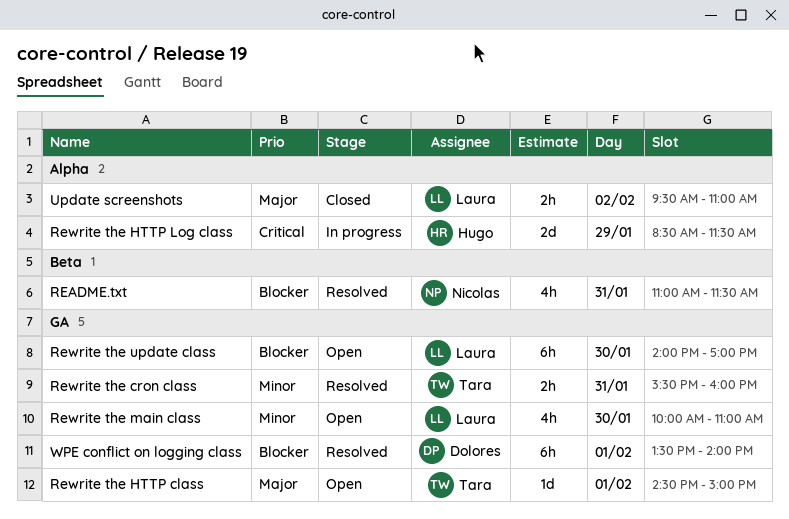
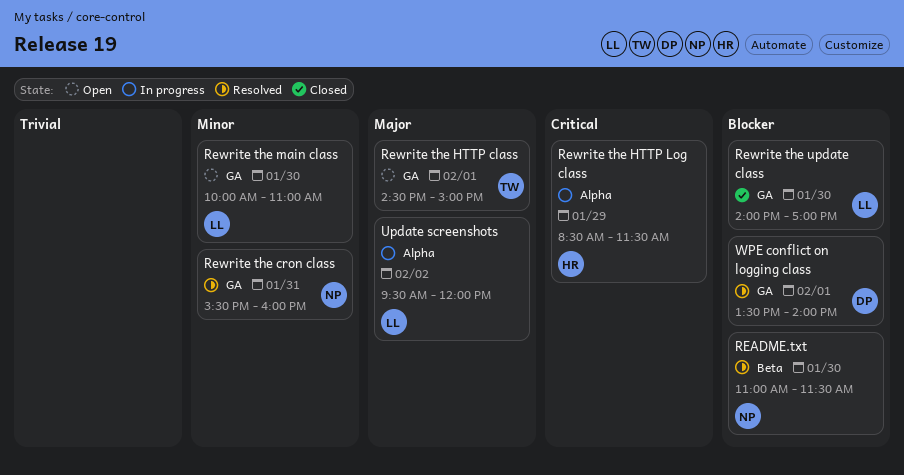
README.txt, day: Jan 31 -> Jan 30
Rewrite the cron class, owner: Tara -> Nicolas
Rewrite the update class, status: Open -> Closed
Update screenshots, status: Closed -> In progress
Update screenshots, ends: 11:00 -> 12:00

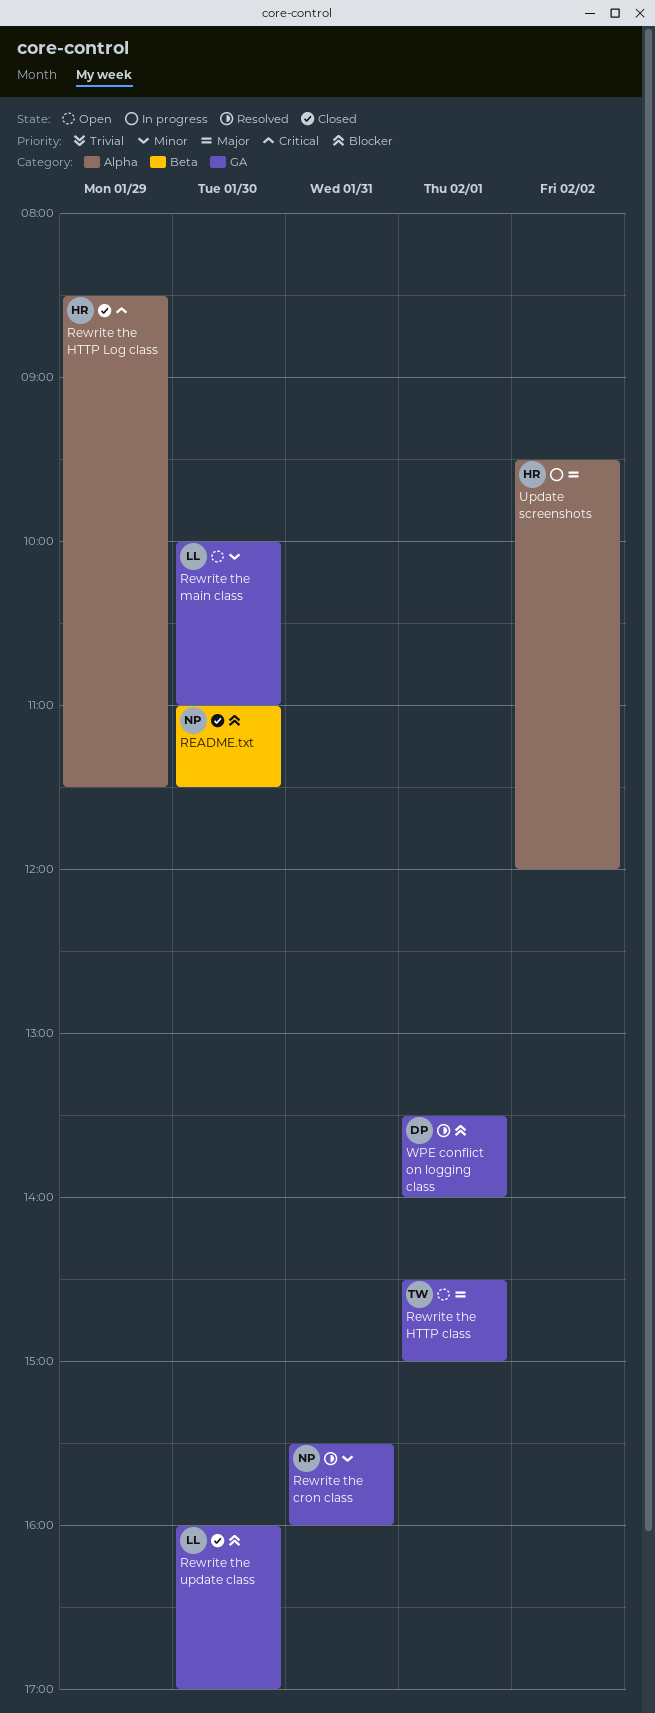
README.txt, status: Resolved -> Closed
Rewrite the HTTP Log class, status: In progress -> Closed
Rewrite the update class, begins: 14:00 -> 16:00
Update screenshots, owner: LL -> HR

